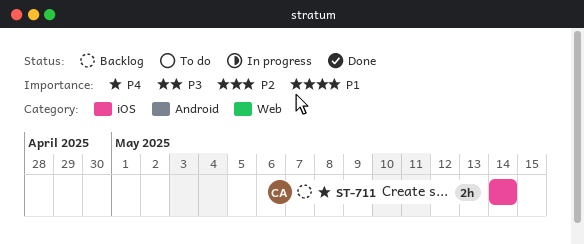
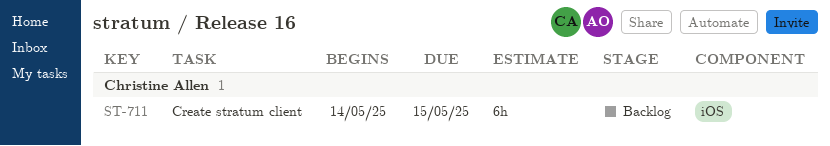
ST-711, estimate: 2h -> 6h
ST-711, due: May 14 -> May 15

